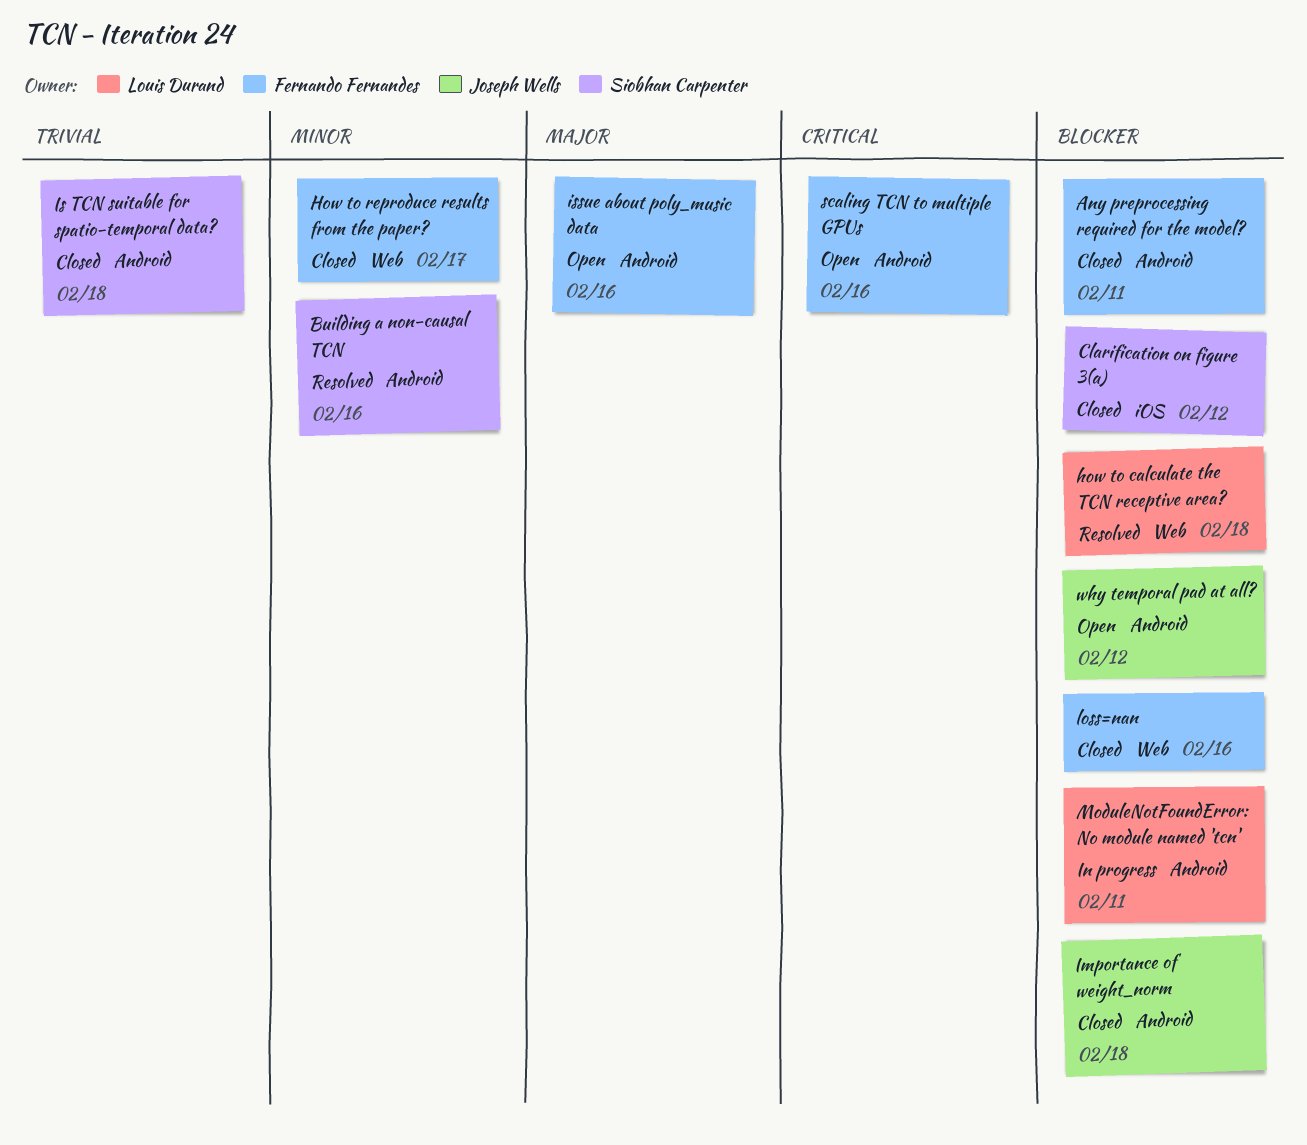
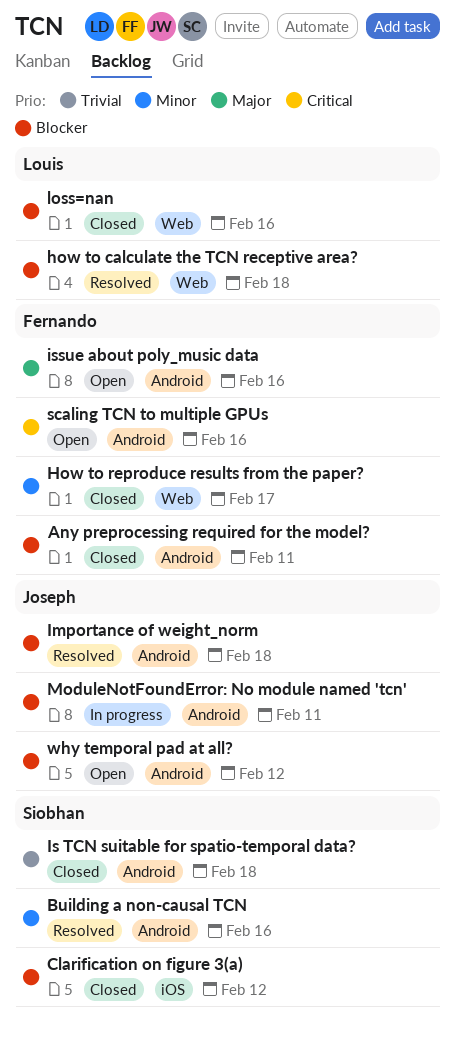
Importance of weight_norm, status: Closed -> Resolved
loss=nan, owner: Fernando Fernandes -> Louis Durand
ModuleNotFoundError: No module named 'tcn', owner: Louis Durand -> Joseph Wells

